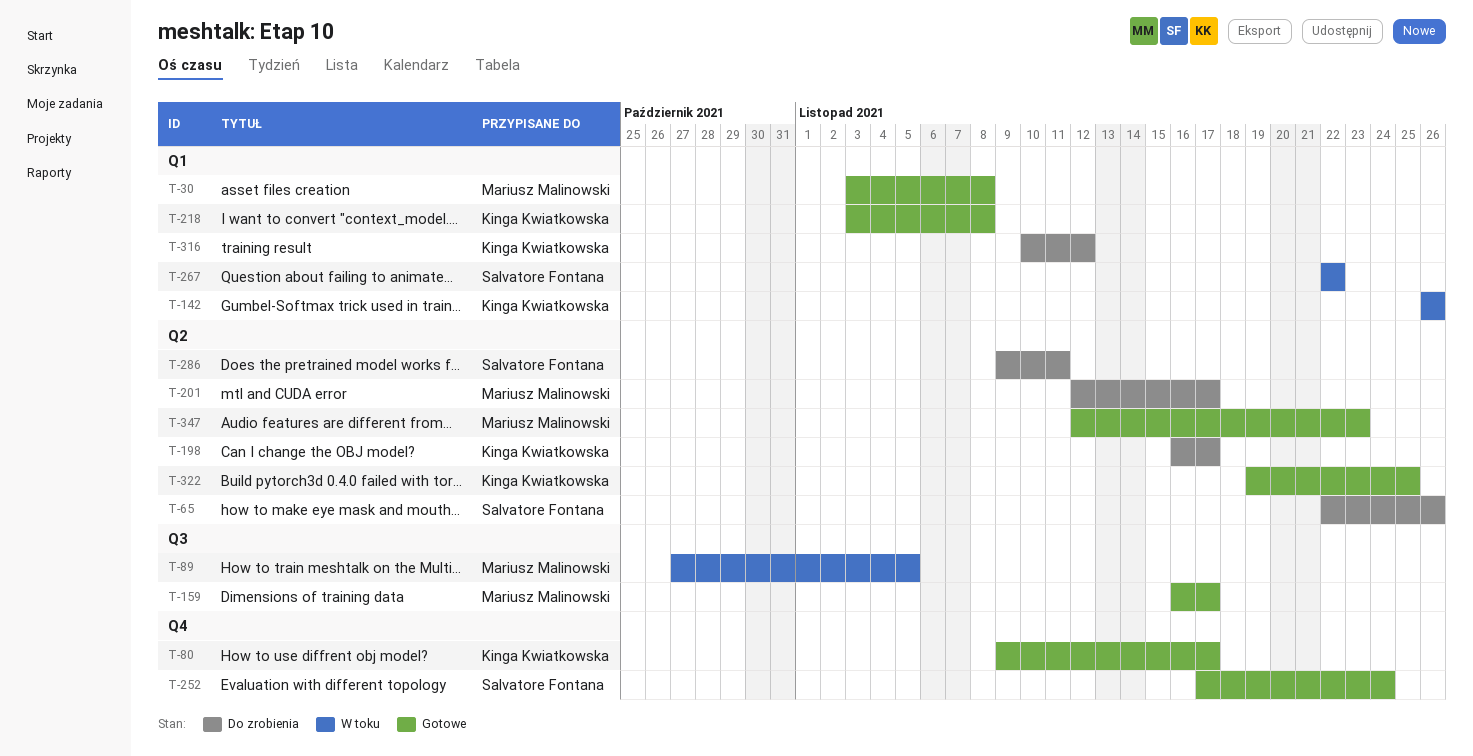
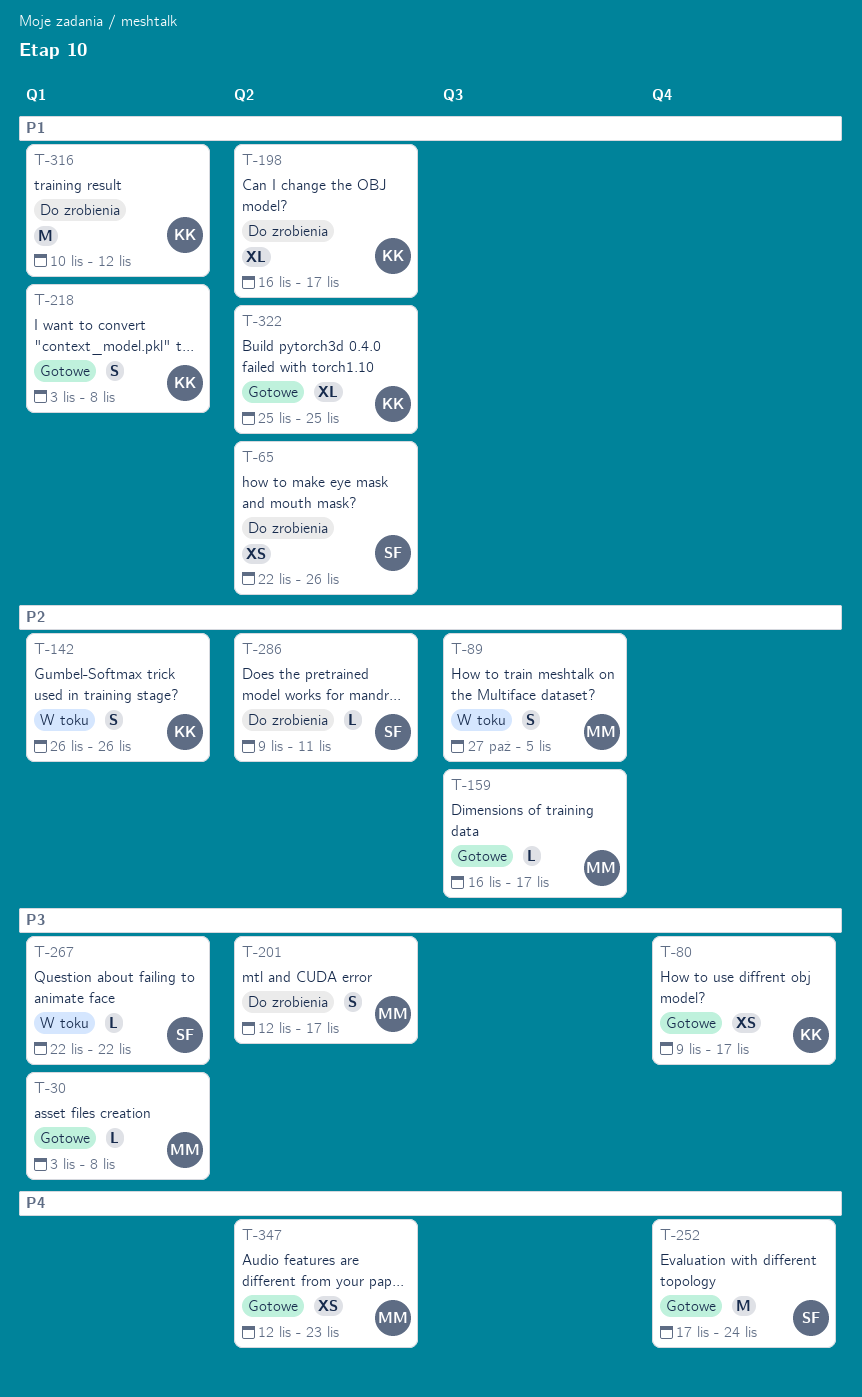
T-322, start: Nov 19 -> Nov 25

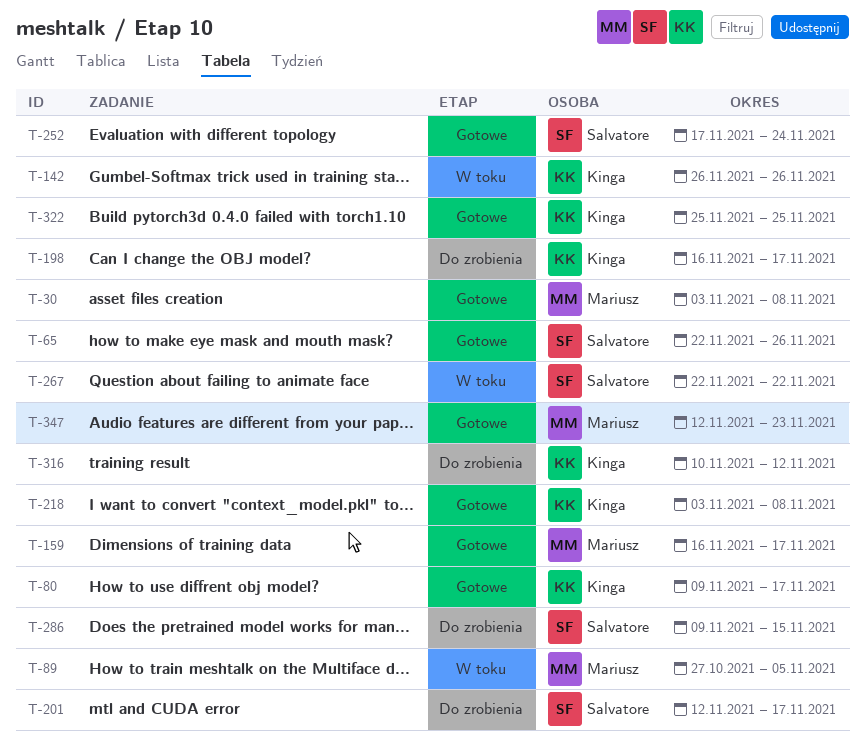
T-65, status: Do zrobienia -> Gotowe
T-201, owner: Mariusz -> Salvatore
T-286, due: Nov 11 -> Nov 15

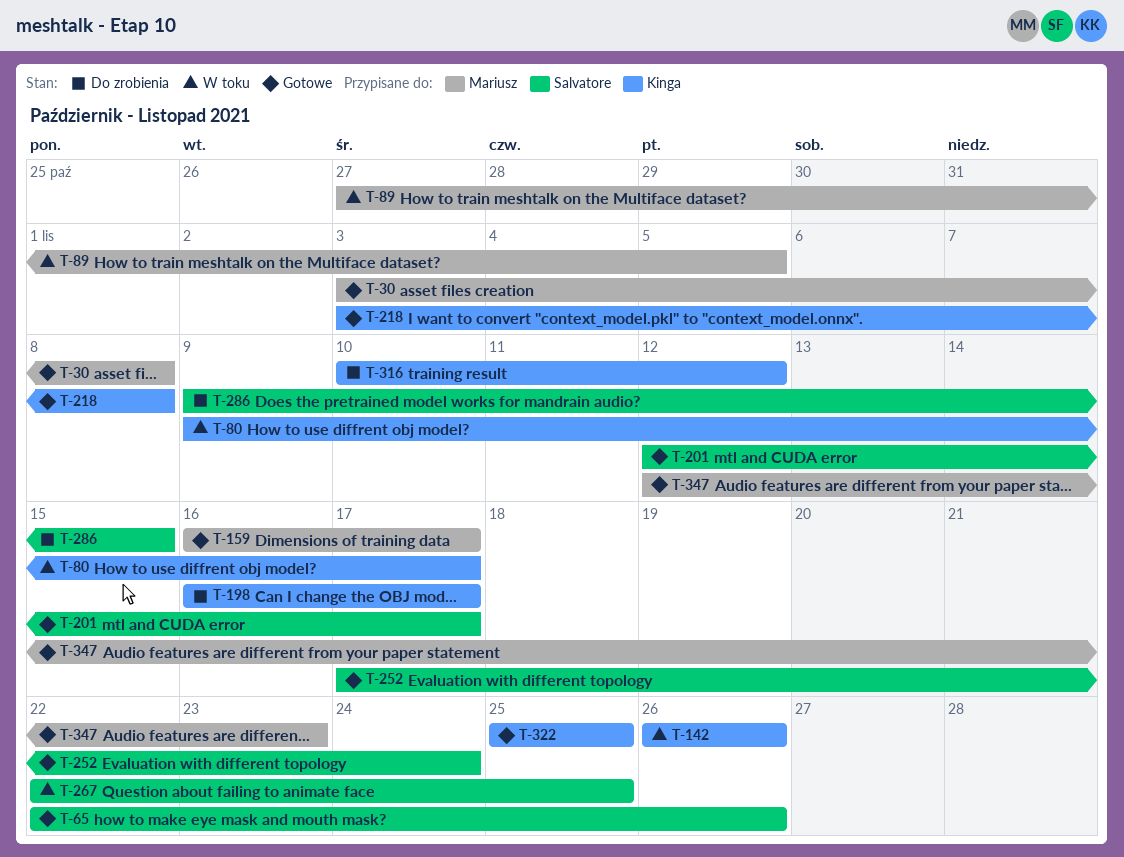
T-80, status: Gotowe -> W toku
T-201, status: Do zrobienia -> Gotowe
T-267, due: Nov 22 -> Nov 25

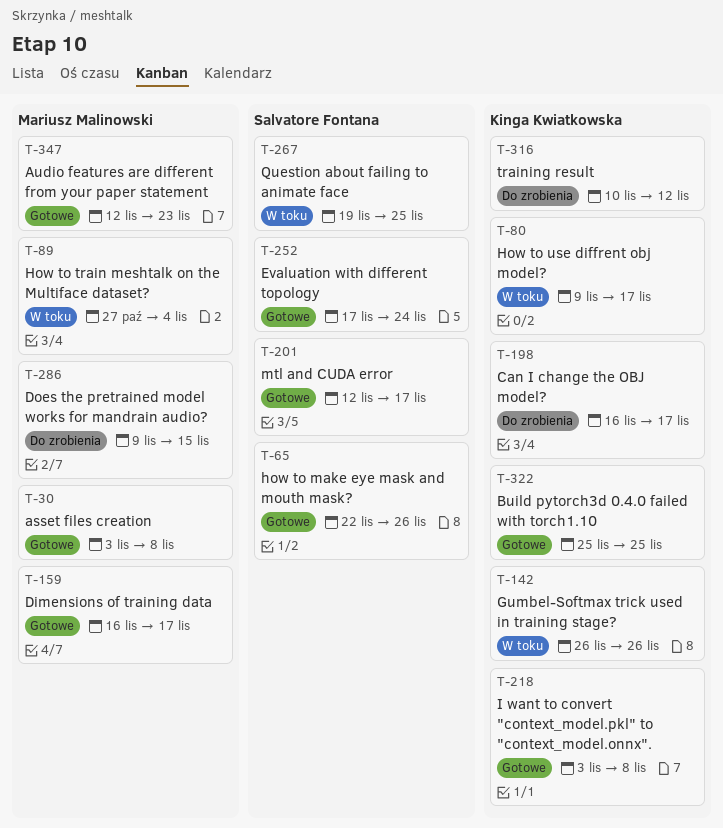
T-89, due: Nov 5 -> Nov 4
T-267, start: Nov 22 -> Nov 19
T-286, owner: Salvatore Fontana -> Mariusz Malinowski

